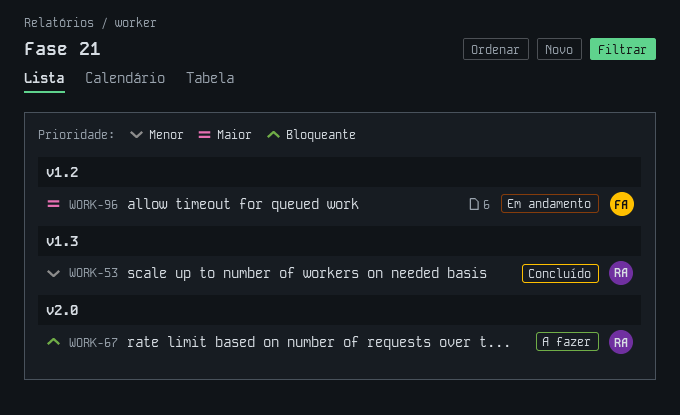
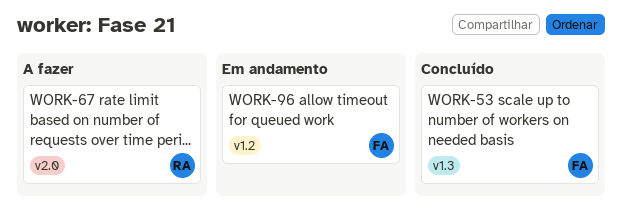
WORK-53, owner: RA -> FA

